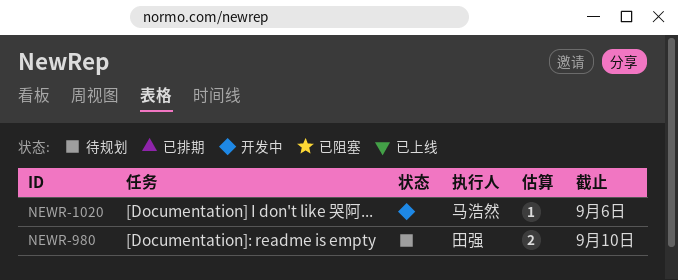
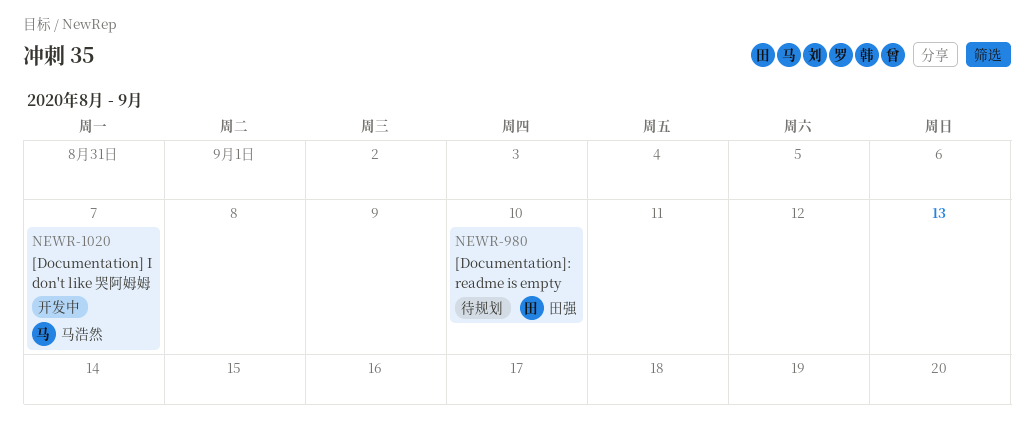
NEWR-1020, due: Sep 6 -> Sep 7

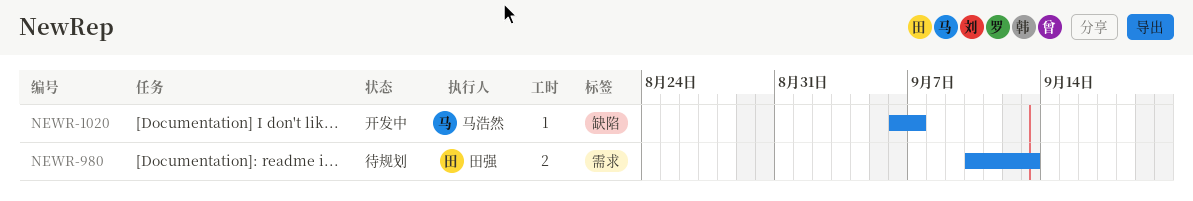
NEWR-980, due: Sep 10 -> Sep 13

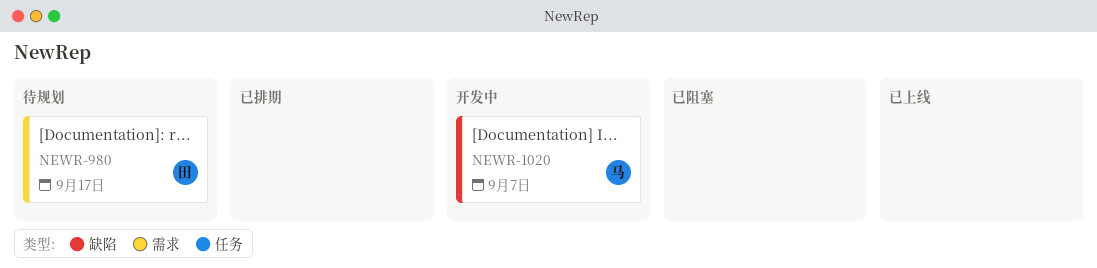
NEWR-980, due: Sep 13 -> Sep 17

